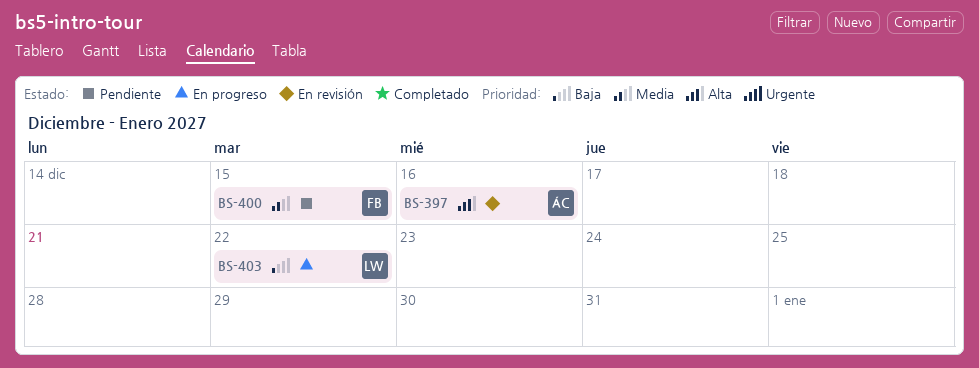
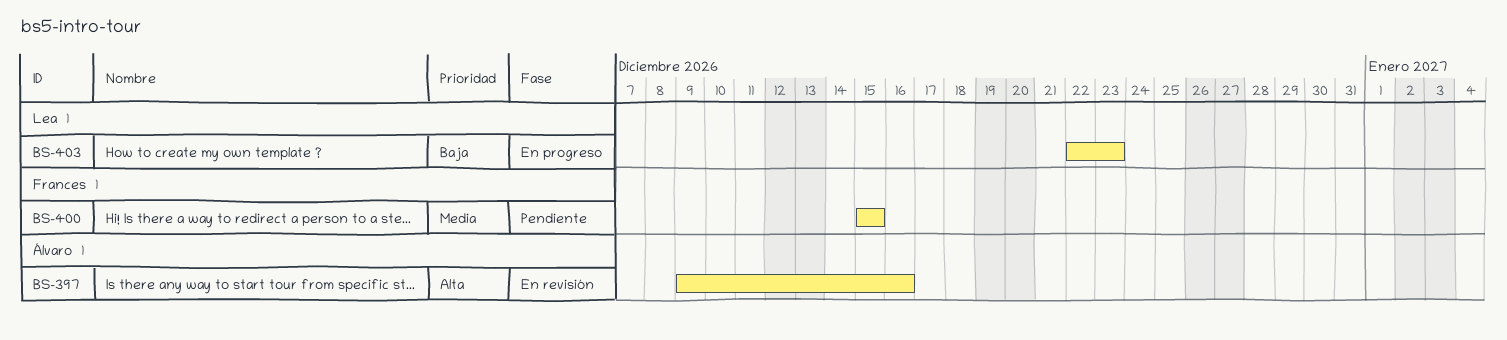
BS-403, due: Dec 22 -> Dec 23

